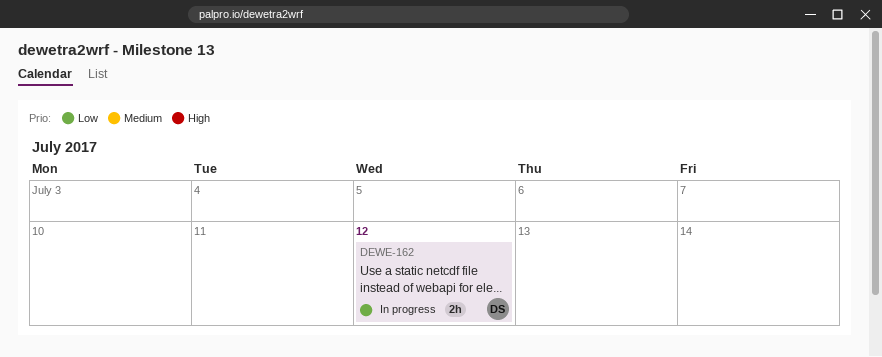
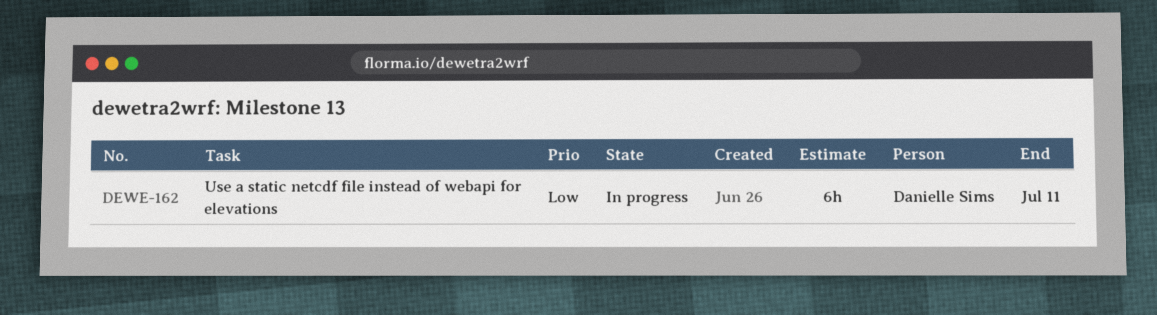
DEWE-162, estimate: 2h -> 6h
DEWE-162, due: Jul 12 -> Jul 11

